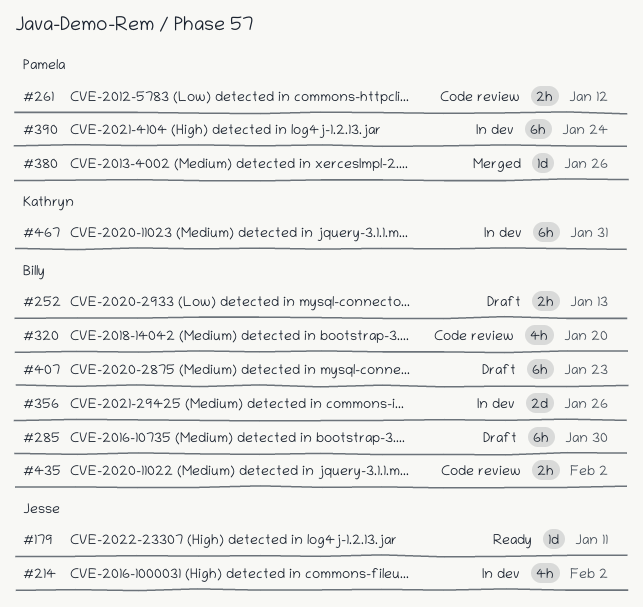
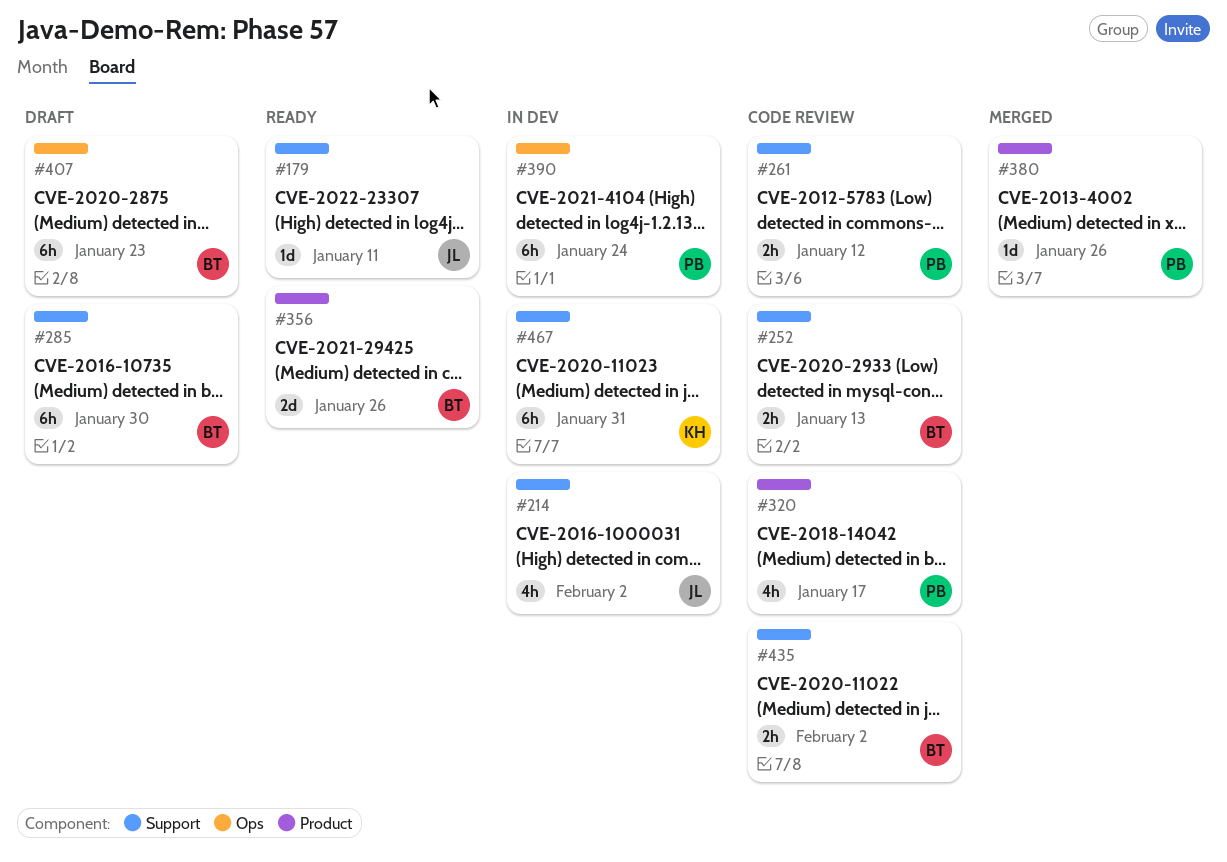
#252, status: Draft -> Code review
#320, owner: Billy -> Pamela
#320, due: Jan 20 -> Jan 17
#356, status: In dev -> Ready

